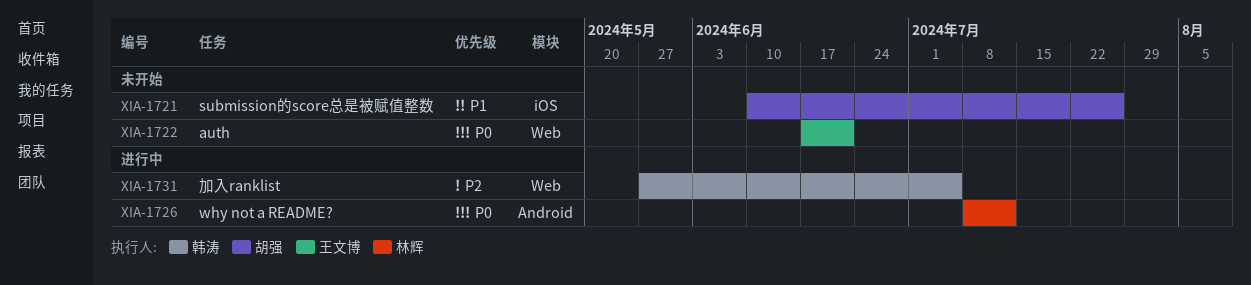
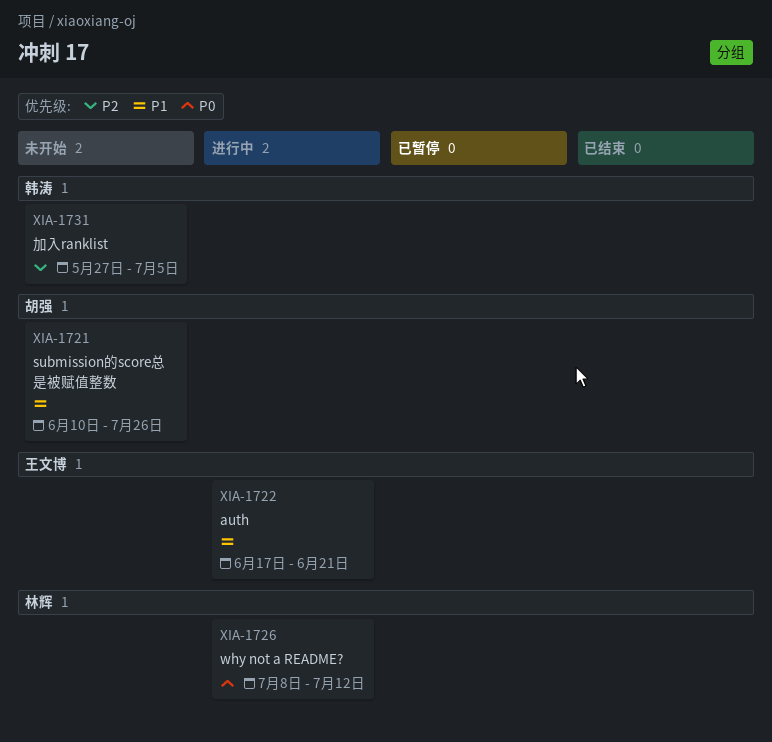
XIA-1722, status: 未开始 -> 进行中
XIA-1722, priority: P0 -> P1
XIA-1731, status: 进行中 -> 未开始

